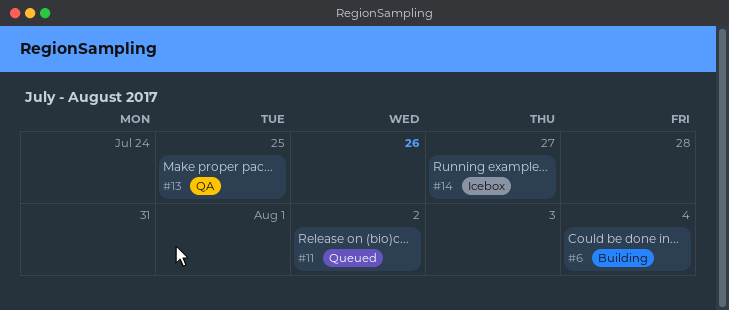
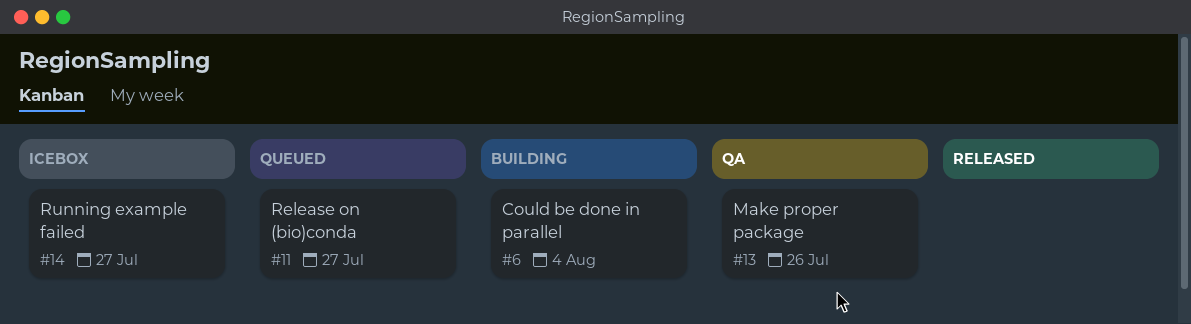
#11, due: Aug 2 -> Jul 27
#13, due: Jul 25 -> Jul 26

